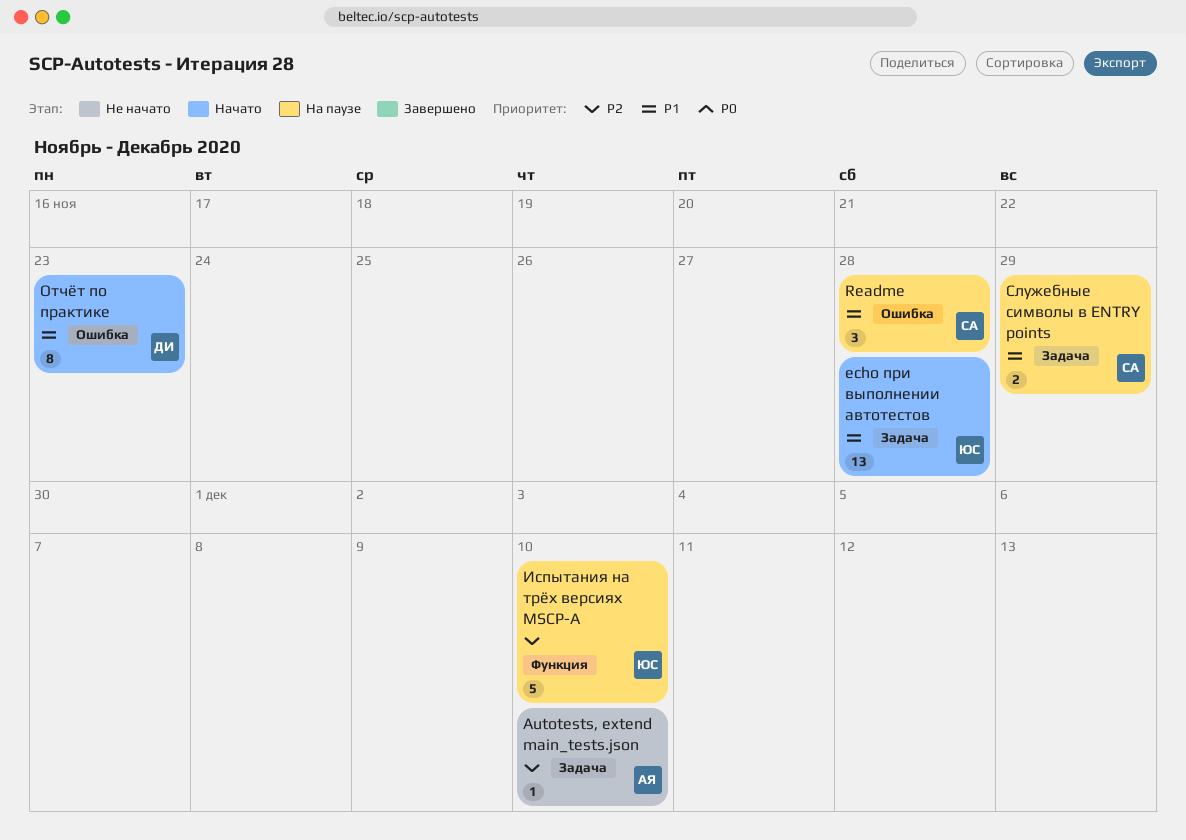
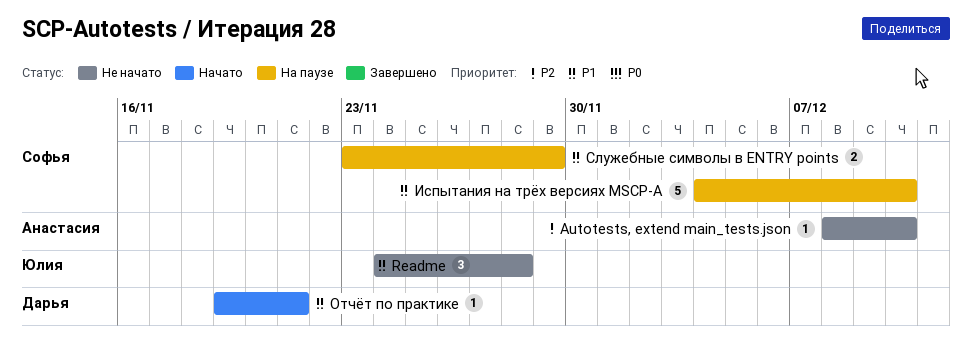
echo при выполнении автотестов: present -> none
Readme, status: На паузе -> Не начато
Readme, owner: Софья -> Юлия
Испытания на трёх версиях MSCP-A, owner: Юлия -> Софья
Испытания на трёх версиях MSCP-A, priority: P2 -> P1
Отчёт по практике, estimate: 8 -> 1
Отчёт по практике, due: Nov 23 -> Nov 21

